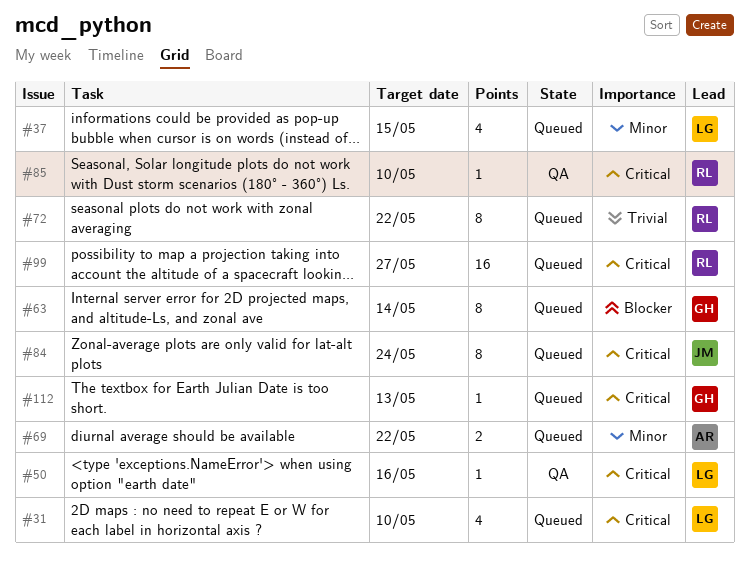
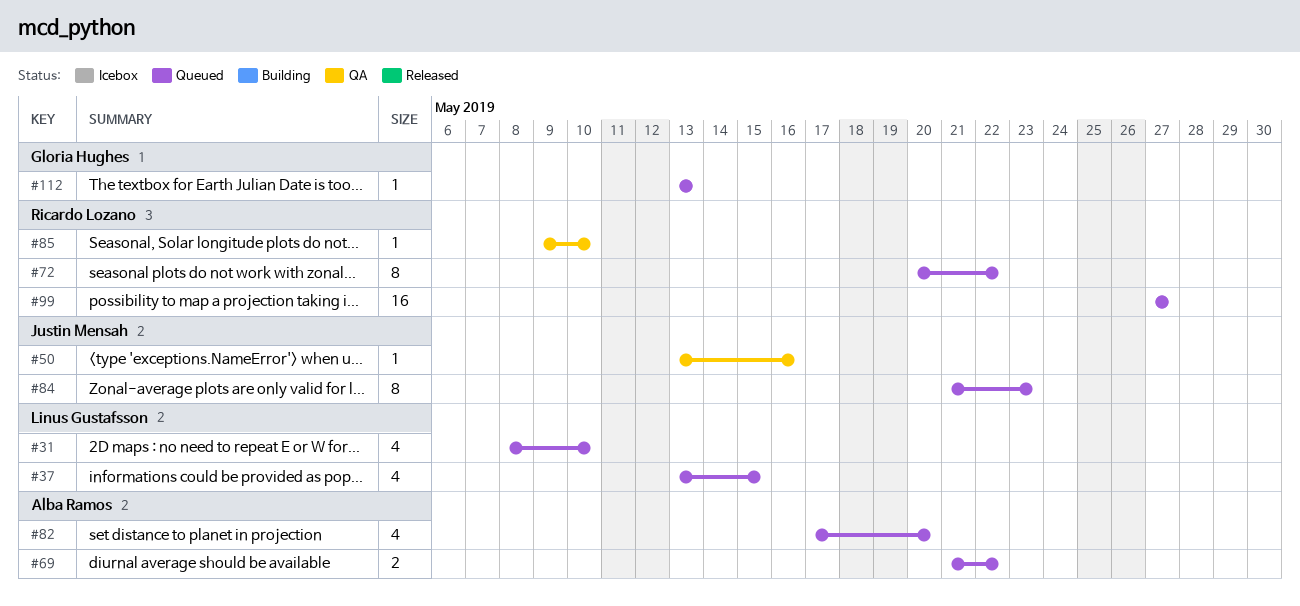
#50, owner: Linus Gustafsson -> Justin Mensah
#63: present -> none
#82: none -> present
#84, due: May 24 -> May 23

